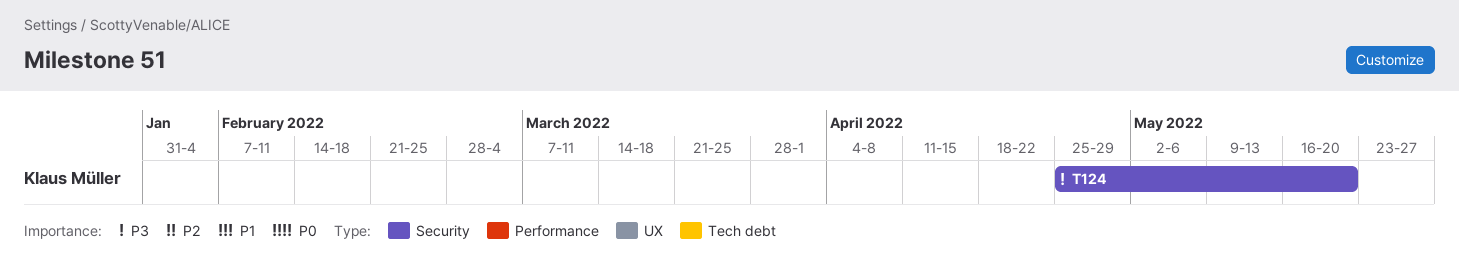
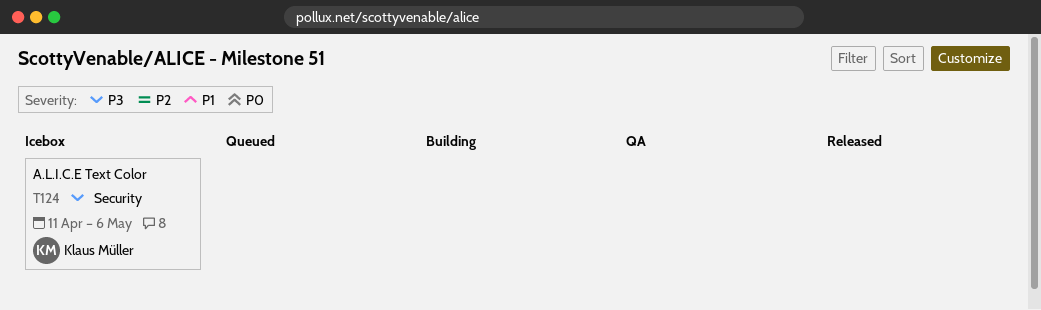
T124, start: Apr 25 -> Apr 11
T124, due: May 20 -> May 6

